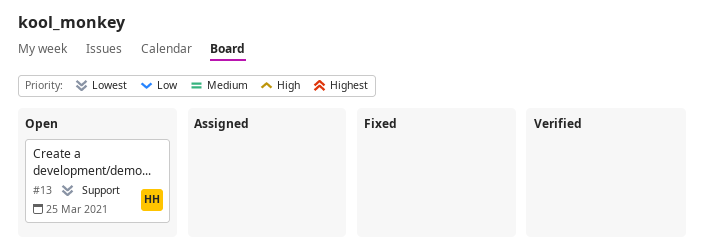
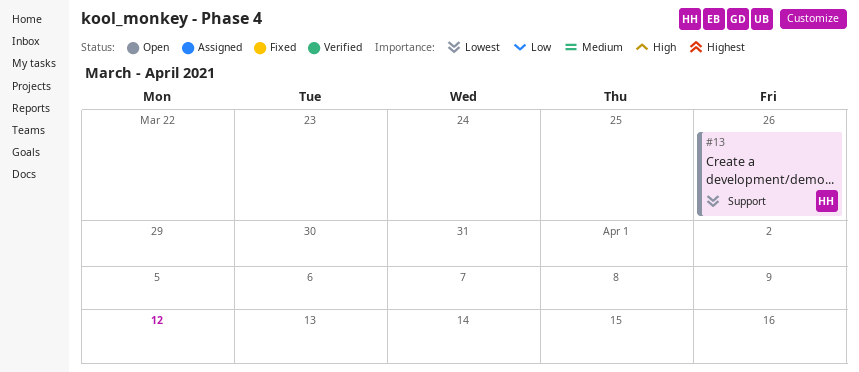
#13, due: Mar 25 -> Mar 26

